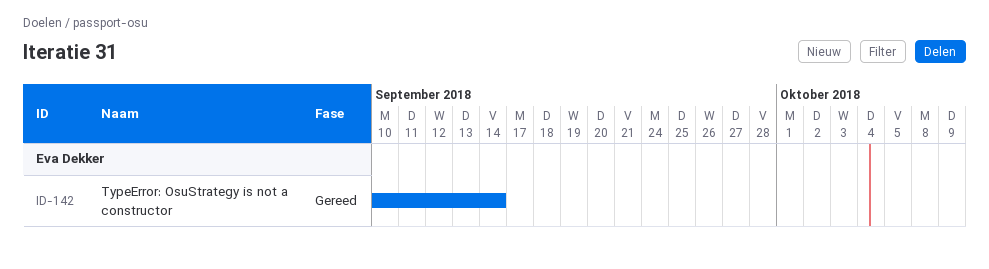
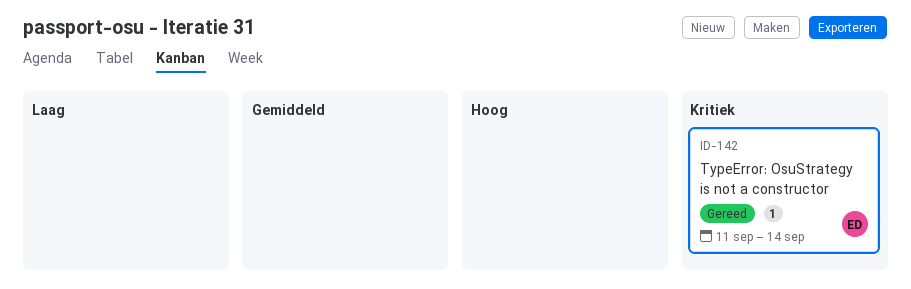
ID-142, start: Sep 10 -> Sep 11

